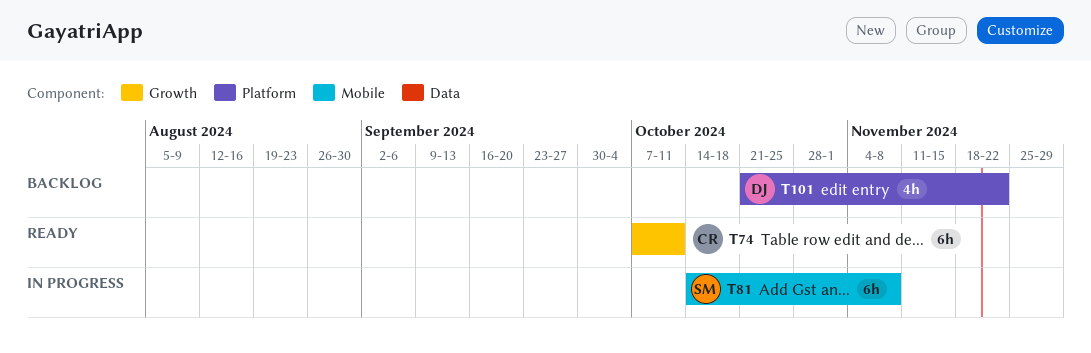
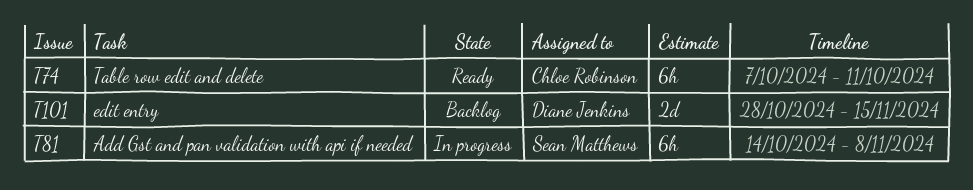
T101, estimate: 4h -> 2d
T101, start: Oct 21 -> Oct 28
T101, due: Nov 22 -> Nov 15

